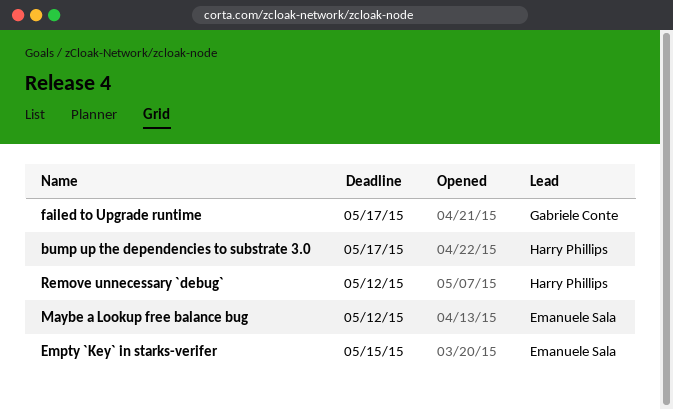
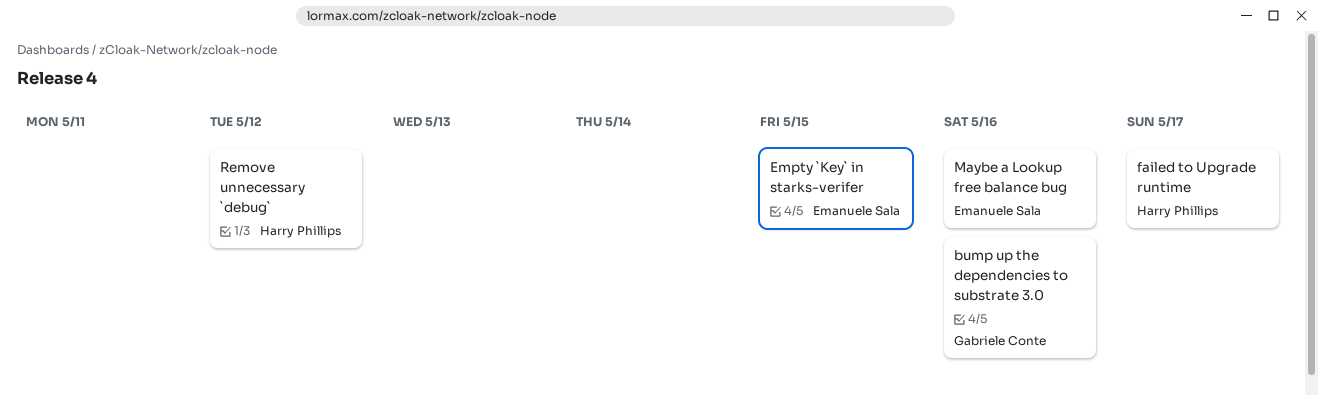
bump up the dependencies to substrate 3.0, owner: Harry Phillips -> Gabriele Conte
bump up the dependencies to substrate 3.0, due: May 17 -> May 16
failed to Upgrade runtime, owner: Gabriele Conte -> Harry Phillips
Maybe a Lookup free balance bug, due: May 12 -> May 16

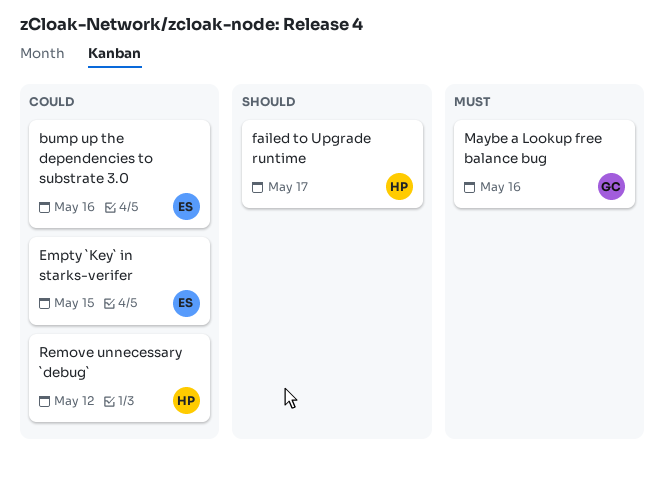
bump up the dependencies to substrate 3.0, owner: Gabriele Conte -> Emanuele Sala
Maybe a Lookup free balance bug, owner: Emanuele Sala -> Gabriele Conte

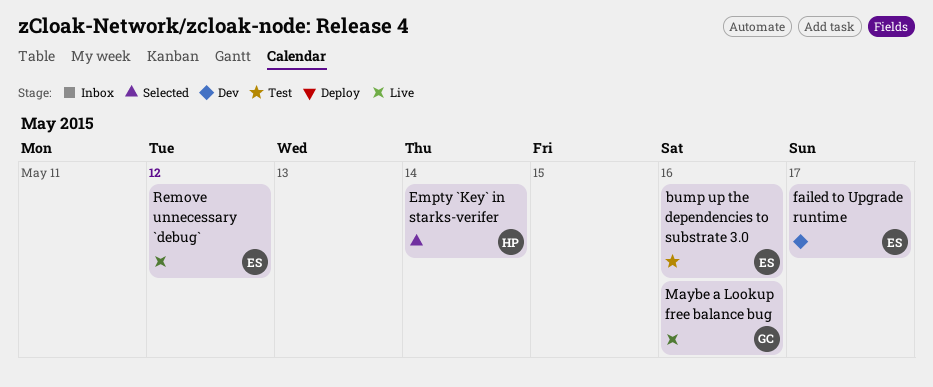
Empty `Key` in starks-verifer, owner: ES -> HP
Empty `Key` in starks-verifer, due: May 15 -> May 14
failed to Upgrade runtime, owner: HP -> ES
Remove unnecessary `debug`, owner: HP -> ES

